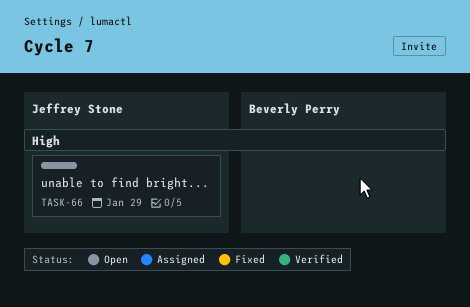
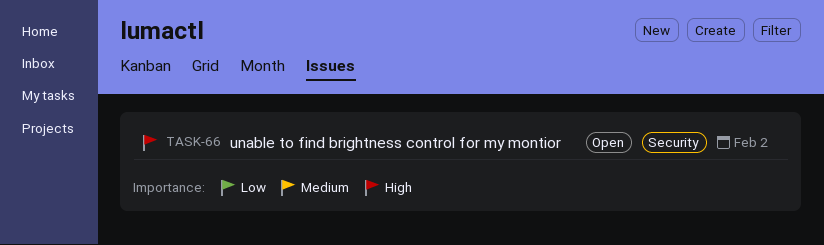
TASK-66, due: Jan 29 -> Feb 2

